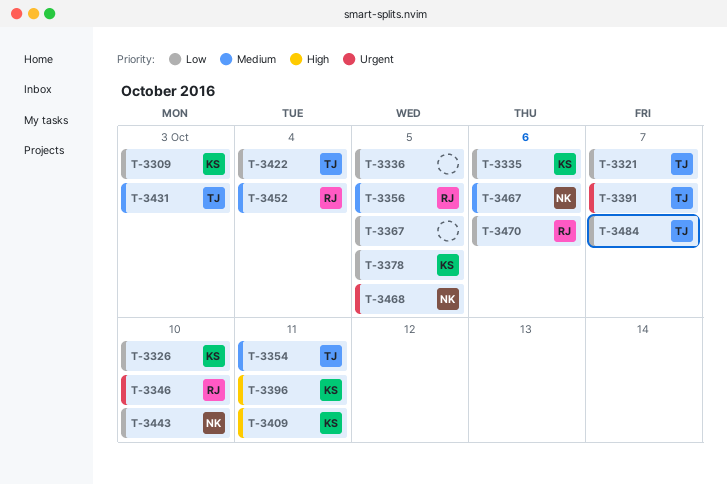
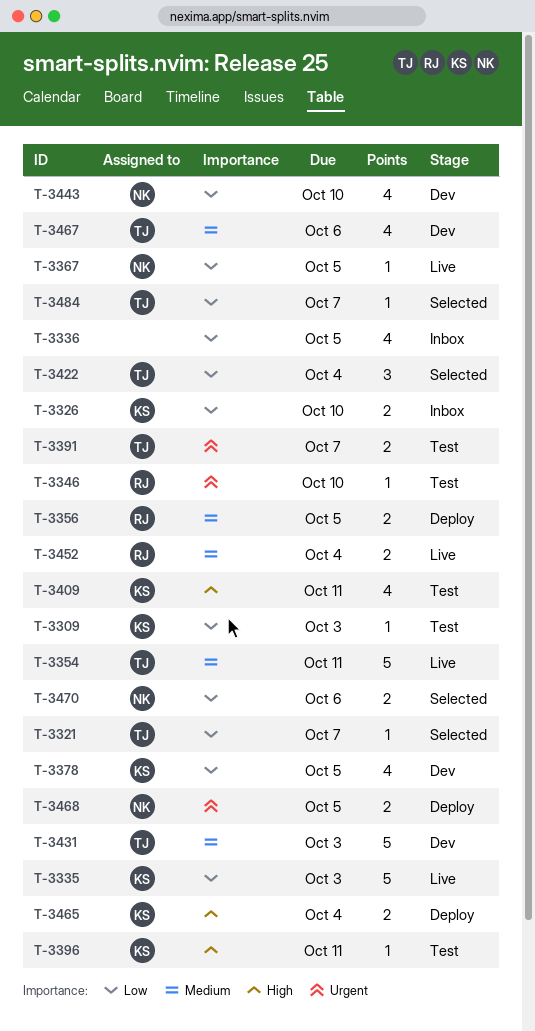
T-3335, due: Oct 6 -> Oct 3
T-3367, owner: none -> NK
T-3465: none -> present
T-3467, owner: NK -> TJ
T-3470, owner: RJ -> NK

